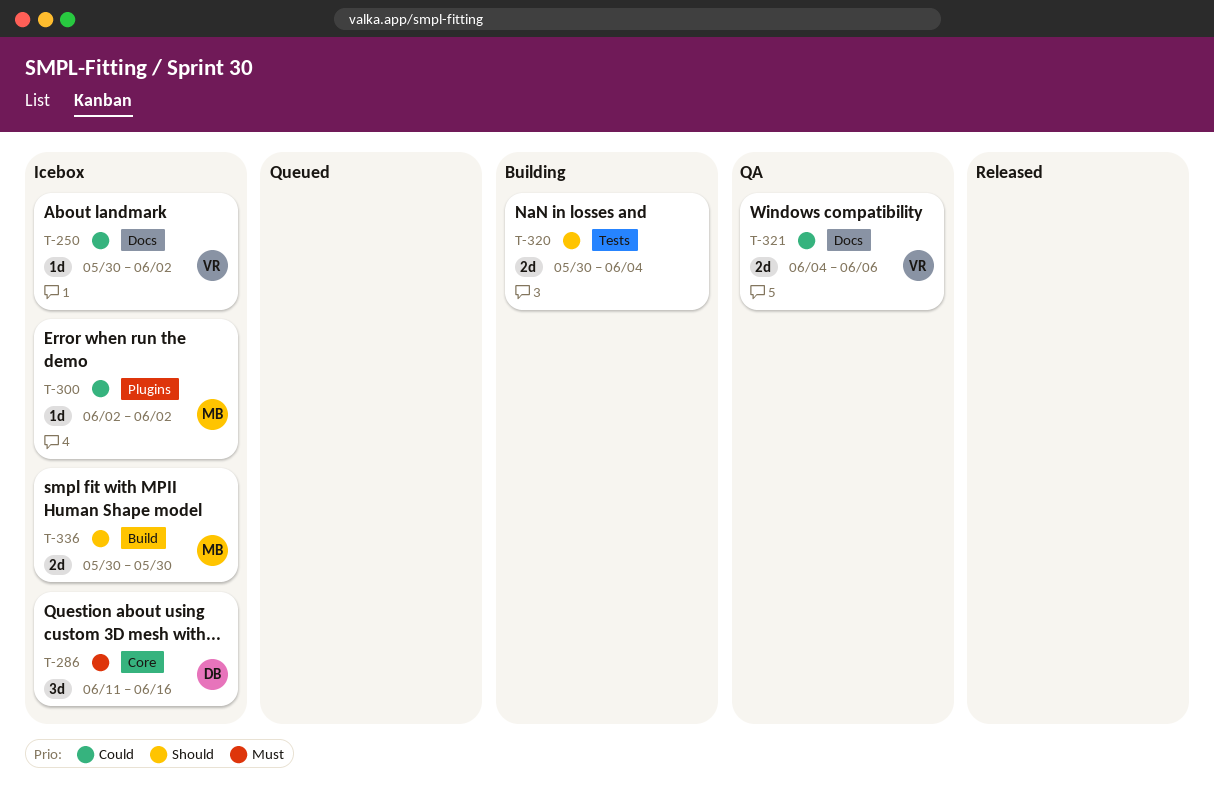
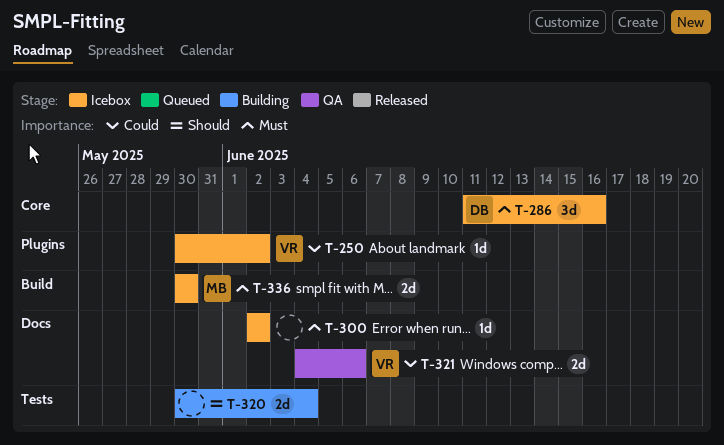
T-250, label: Docs -> Plugins
T-300, owner: MB -> none
T-300, priority: Could -> Must
T-300, label: Plugins -> Docs
T-336, priority: Should -> Must

